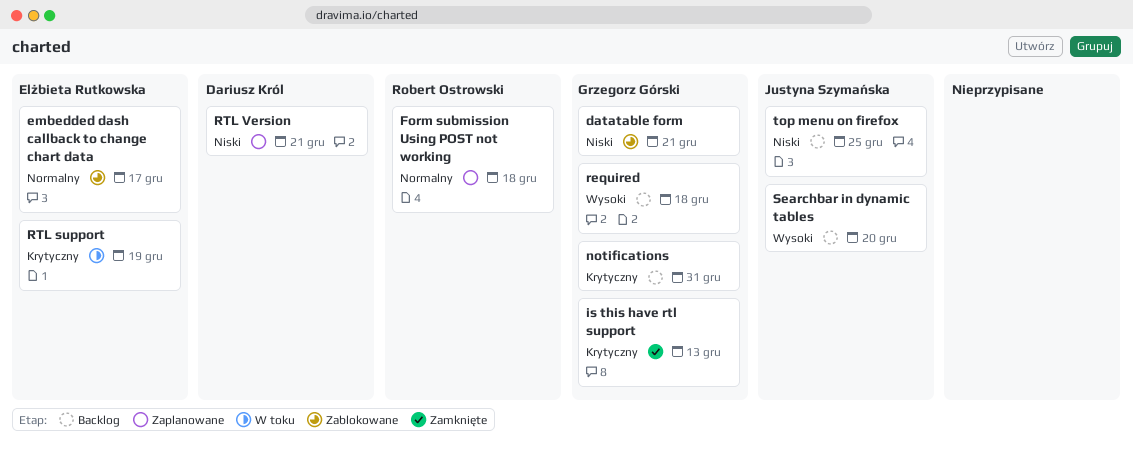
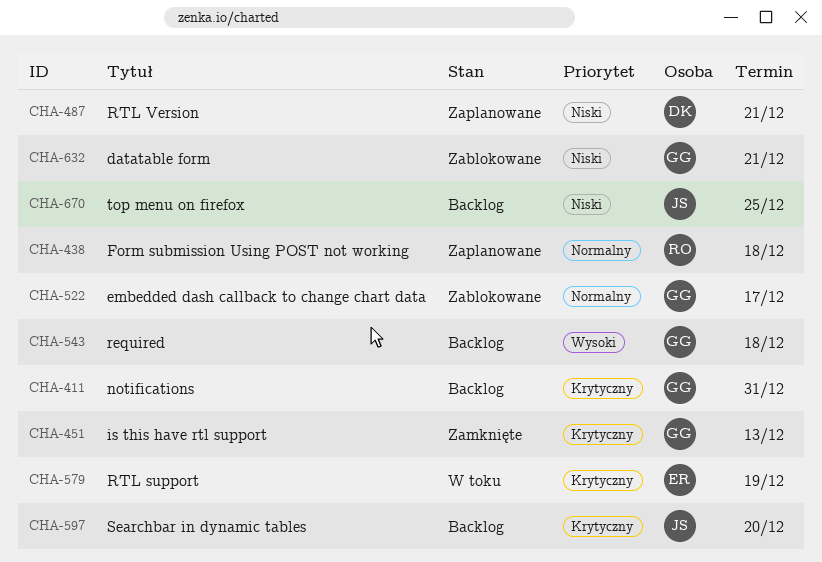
embedded dash callback to change chart data, owner: Elżbieta Rutkowska -> Grzegorz Górski
Searchbar in dynamic tables, priority: Wysoki -> Krytyczny

